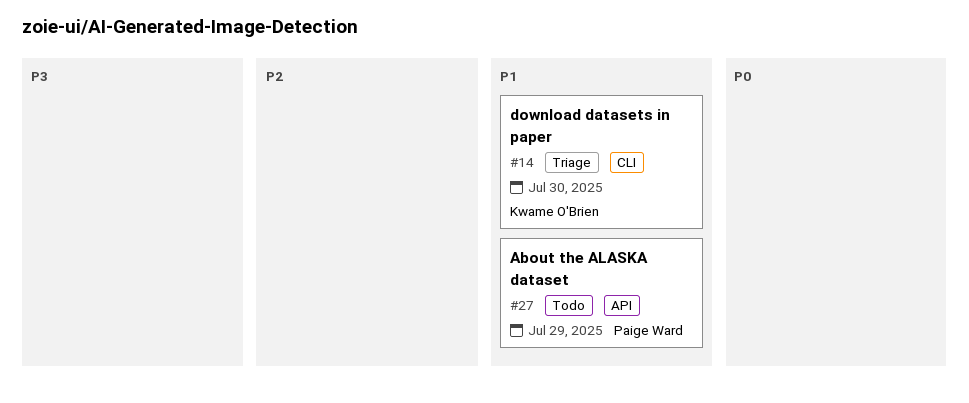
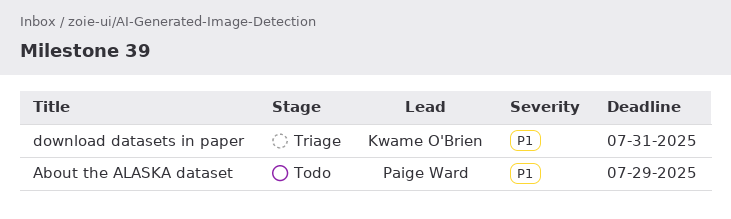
download datasets in paper, due: Jul 30 -> Jul 31

